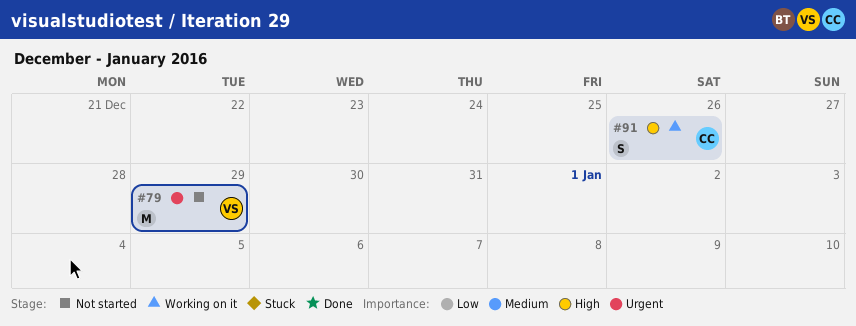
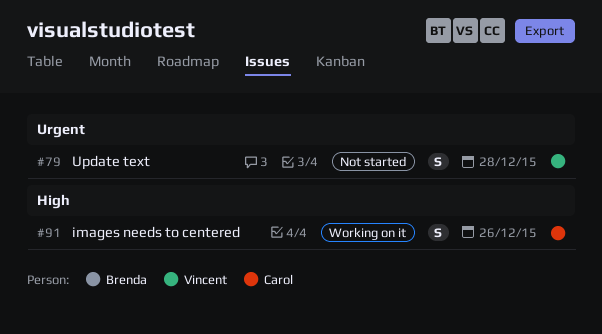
#79, estimate: M -> S
#79, due: Dec 29 -> Dec 28

